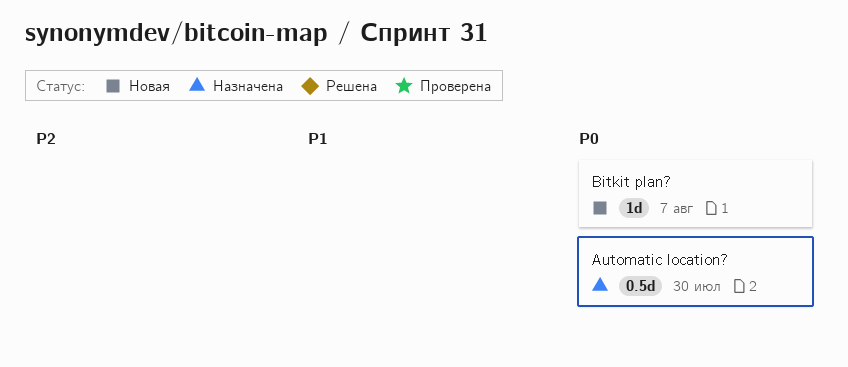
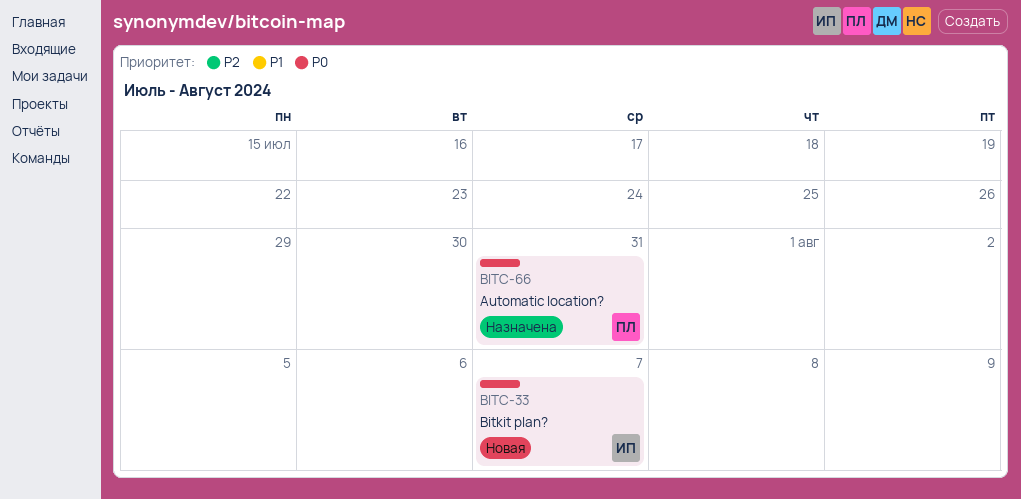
Automatic location?, due: Jul 30 -> Jul 31

